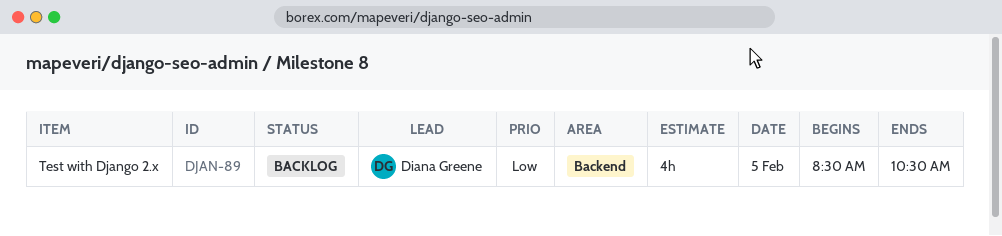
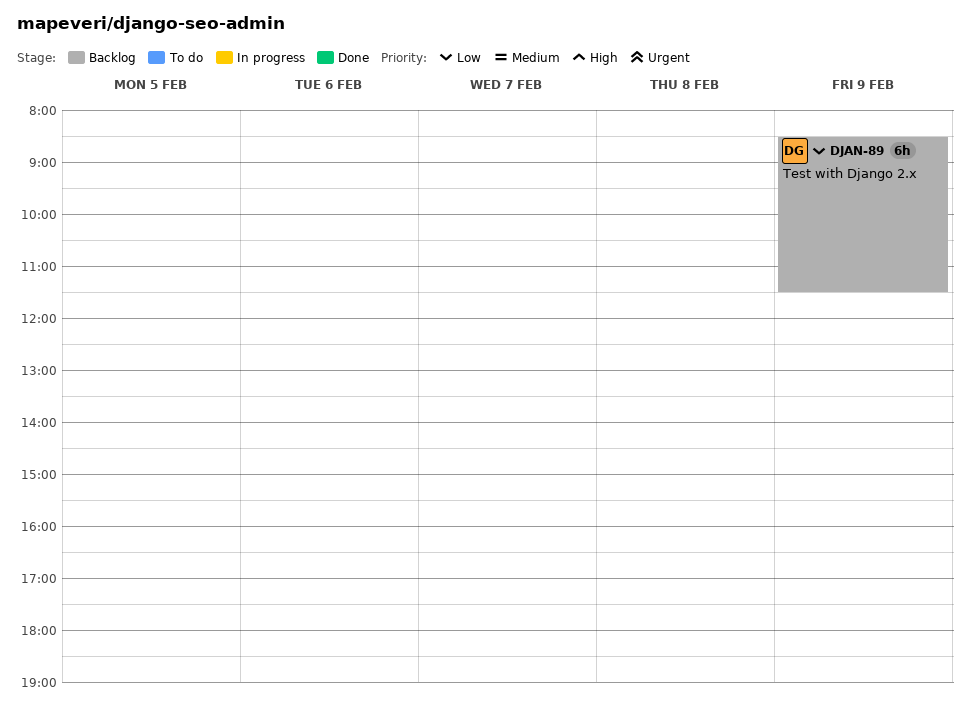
DJAN-89, estimate: 4h -> 6h
DJAN-89, day: Feb 5 -> Feb 9
DJAN-89, ends: 10:30 -> 11:30

